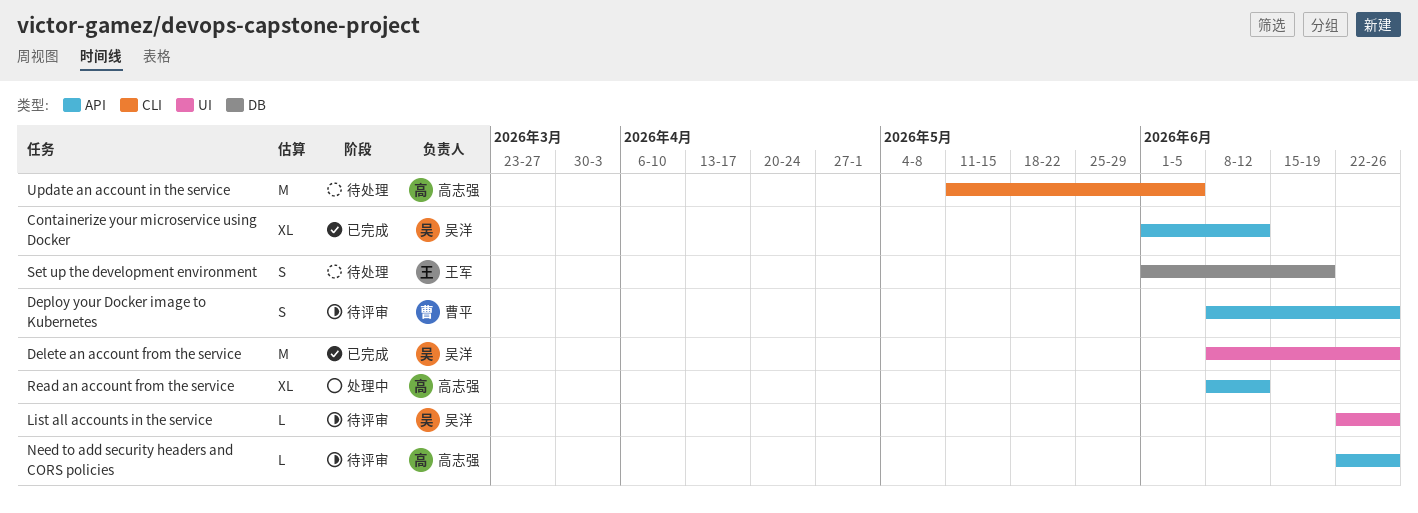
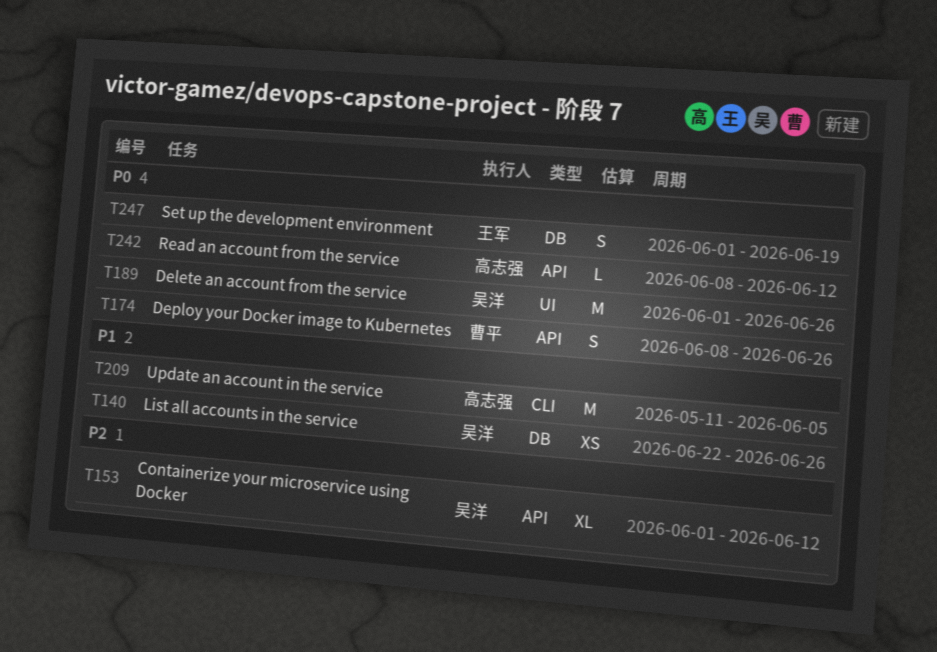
Delete an account from the service, start: Jun 8 -> Jun 1
List all accounts in the service, label: UI -> DB
List all accounts in the service, estimate: L -> XS
Need to add security headers and CORS policies: present -> none
Read an account from the service, estimate: XL -> L

